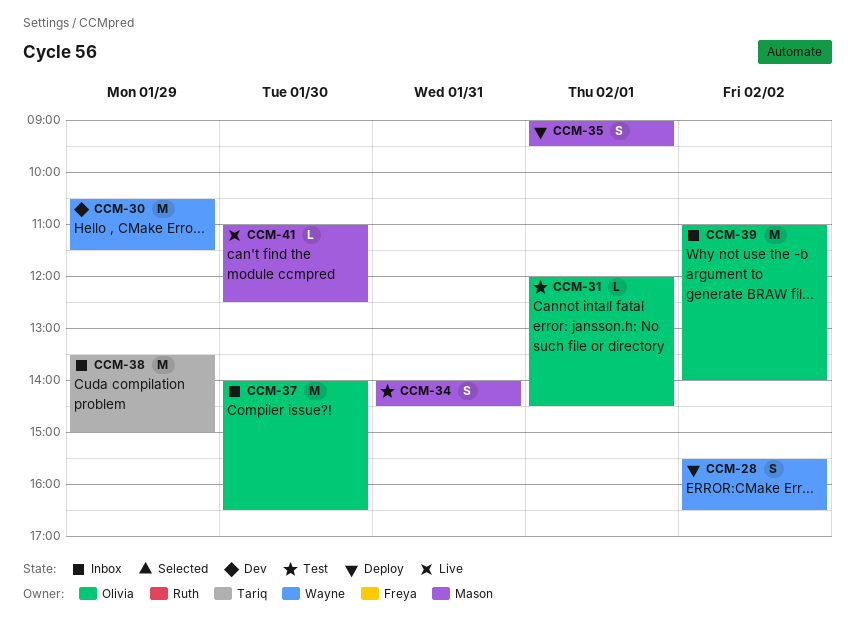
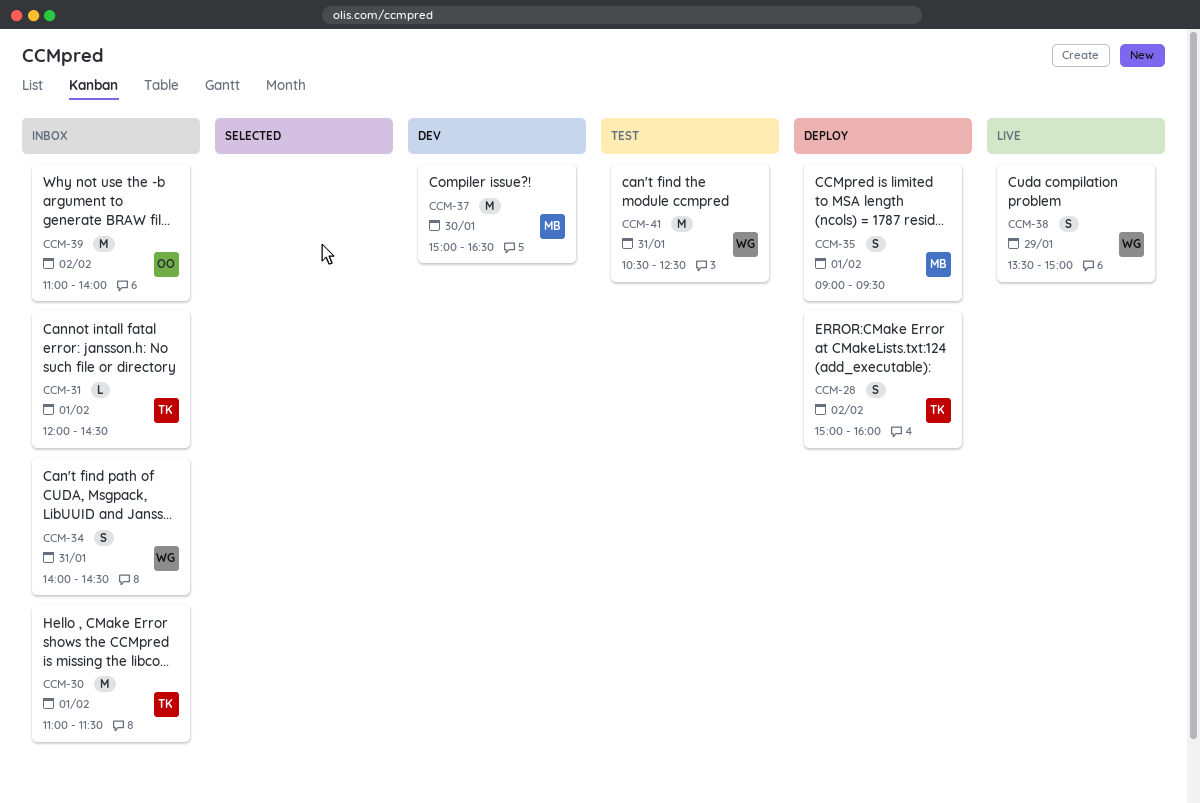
CCM-28, owner: Wayne -> Tariq
CCM-28, begins: 15:30 -> 15:00
CCM-28, ends: 16:30 -> 16:00
CCM-30, status: Dev -> Inbox
CCM-30, owner: Wayne -> Tariq
CCM-30, day: Jan 29 -> Feb 1
CCM-30, begins: 10:30 -> 11:00
CCM-31, status: Test -> Inbox
CCM-31, owner: Olivia -> Tariq
CCM-34, status: Test -> Inbox
CCM-34, owner: Mason -> Wayne
CCM-37, status: Inbox -> Dev
CCM-37, owner: Olivia -> Mason
CCM-37, begins: 14:00 -> 15:00
CCM-38, status: Inbox -> Live
CCM-38, owner: Tariq -> Wayne
CCM-38, estimate: M -> S
CCM-41, status: Live -> Test
CCM-41, owner: Mason -> Wayne
CCM-41, estimate: L -> M
CCM-41, day: Jan 30 -> Jan 31
CCM-41, begins: 11:00 -> 10:30

